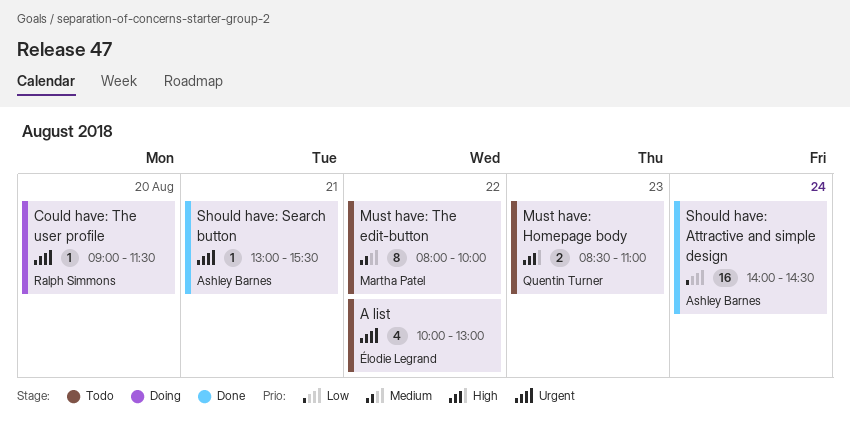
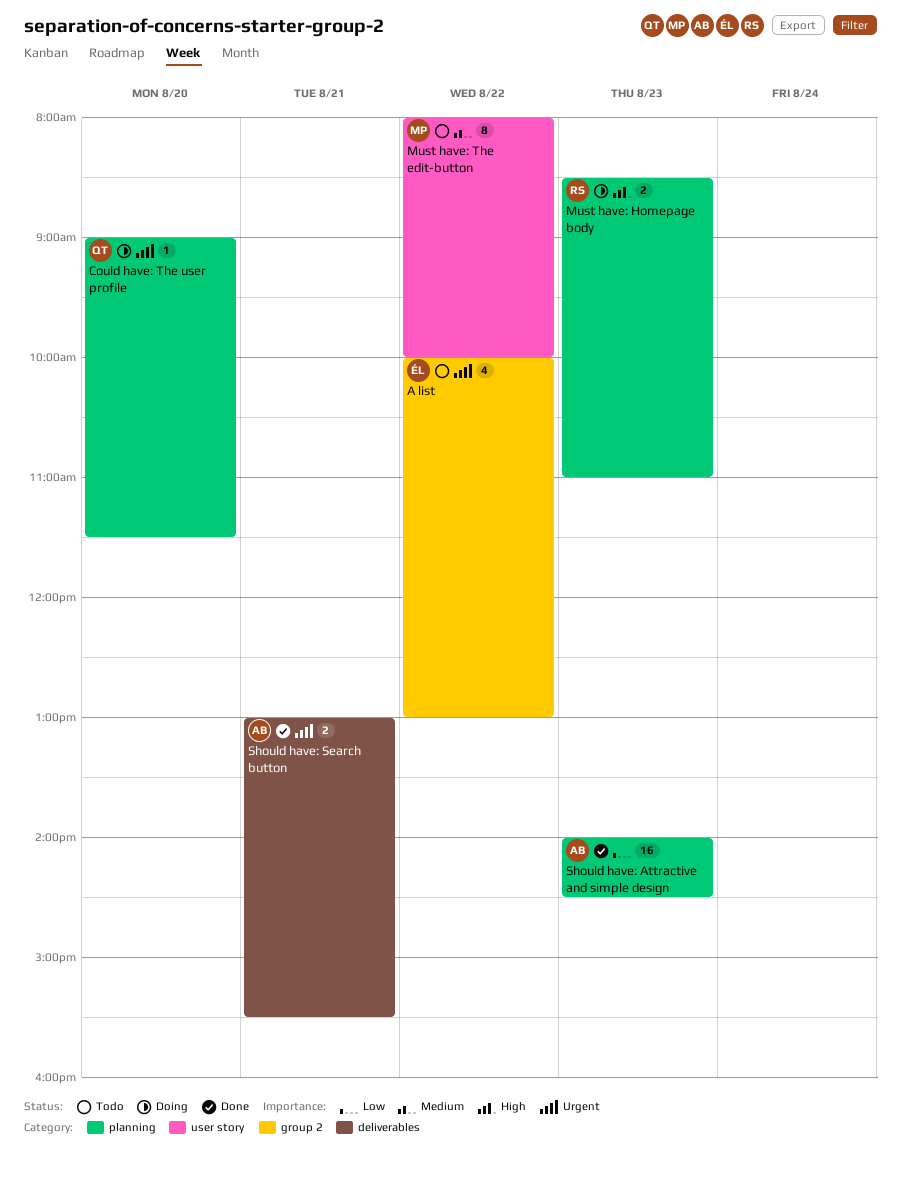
Could have: The user profile, owner: Ralph Simmons -> Quentin Turner
Must have: Homepage body, status: Todo -> Doing
Must have: Homepage body, owner: Quentin Turner -> Ralph Simmons
Should have: Attractive and simple design, day: Aug 24 -> Aug 23
Should have: Search button, estimate: 1 -> 2

